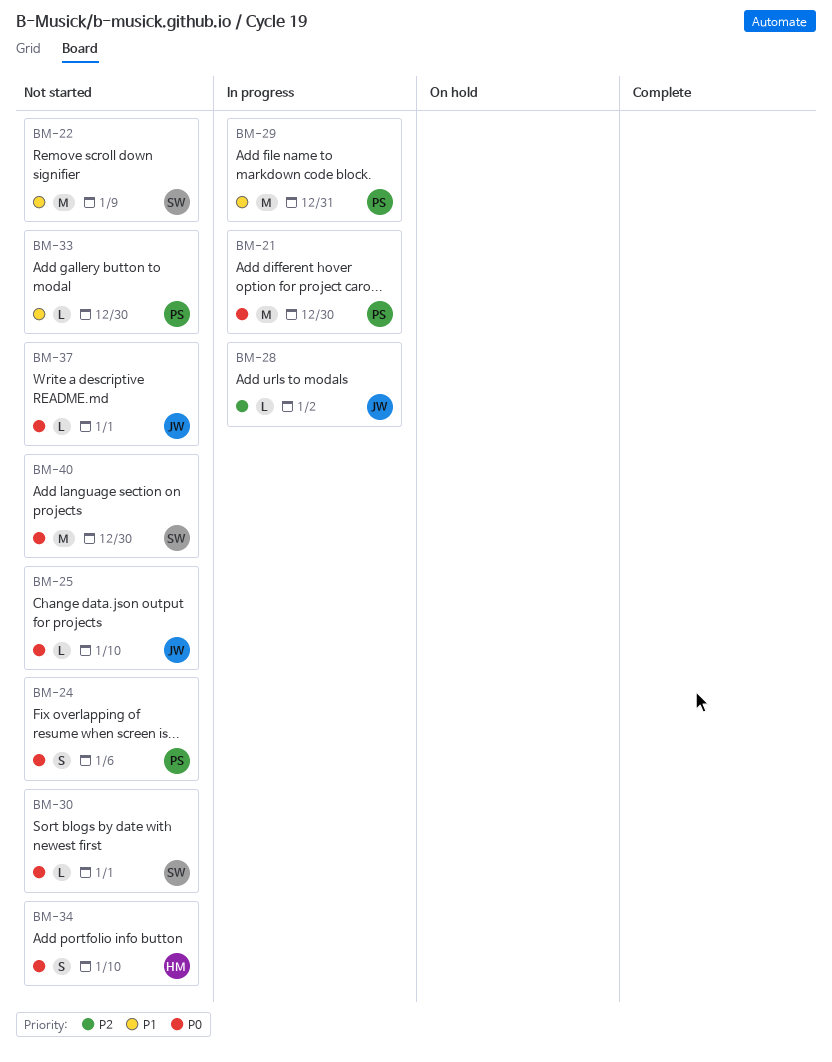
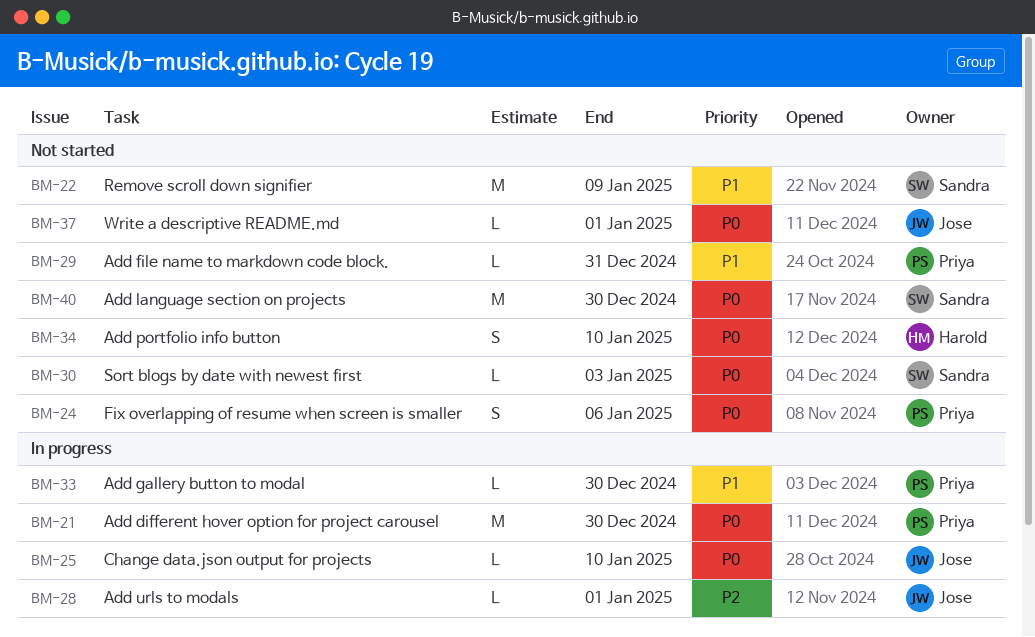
BM-25, status: Not started -> In progress
BM-28, due: Jan 2 -> Jan 1
BM-29, status: In progress -> Not started
BM-29, estimate: M -> L
BM-30, due: Jan 1 -> Jan 3
BM-33, status: Not started -> In progress

